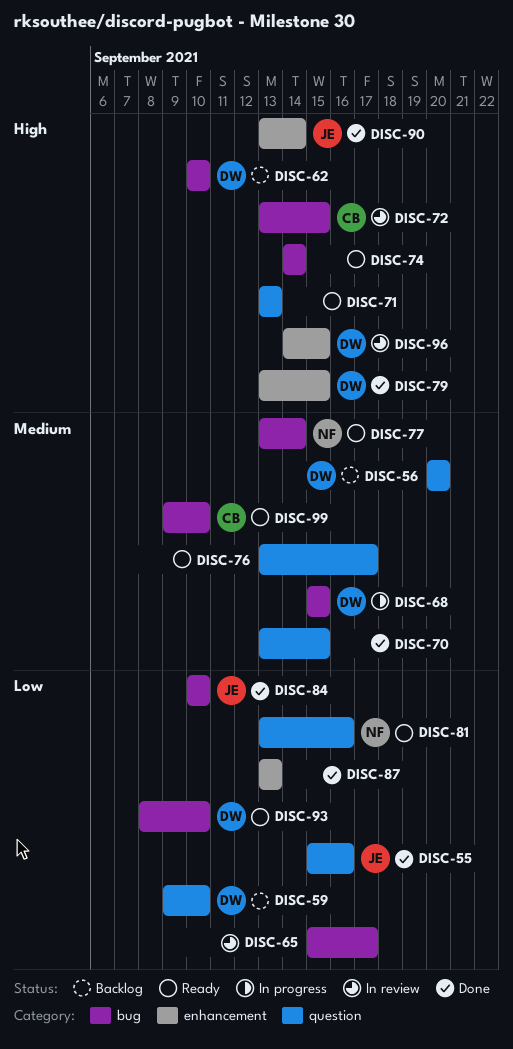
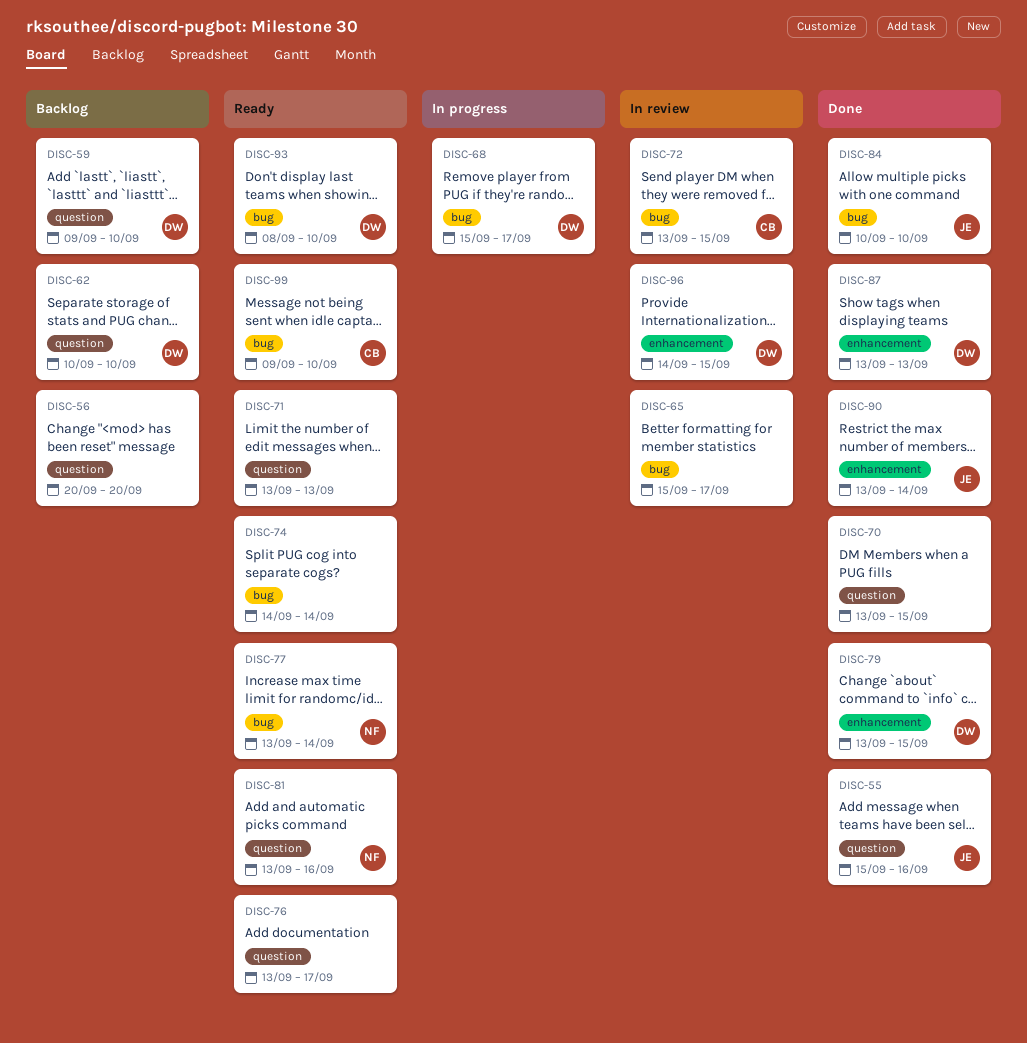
DISC-56, owner: DW -> none
DISC-62, label: bug -> question
DISC-68, due: Sep 15 -> Sep 17
DISC-87, owner: none -> DW

